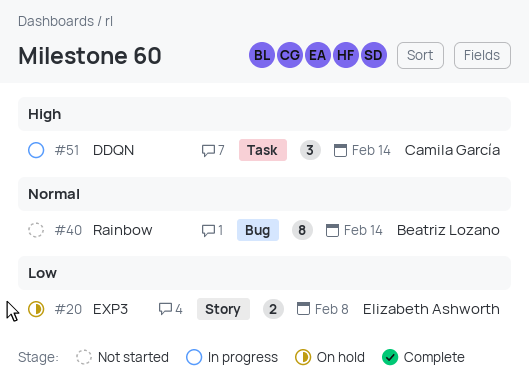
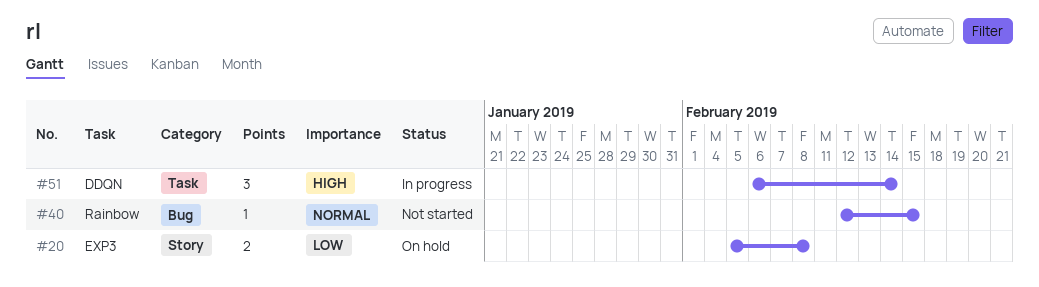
#40, estimate: 8 -> 1
#40, due: Feb 14 -> Feb 15

